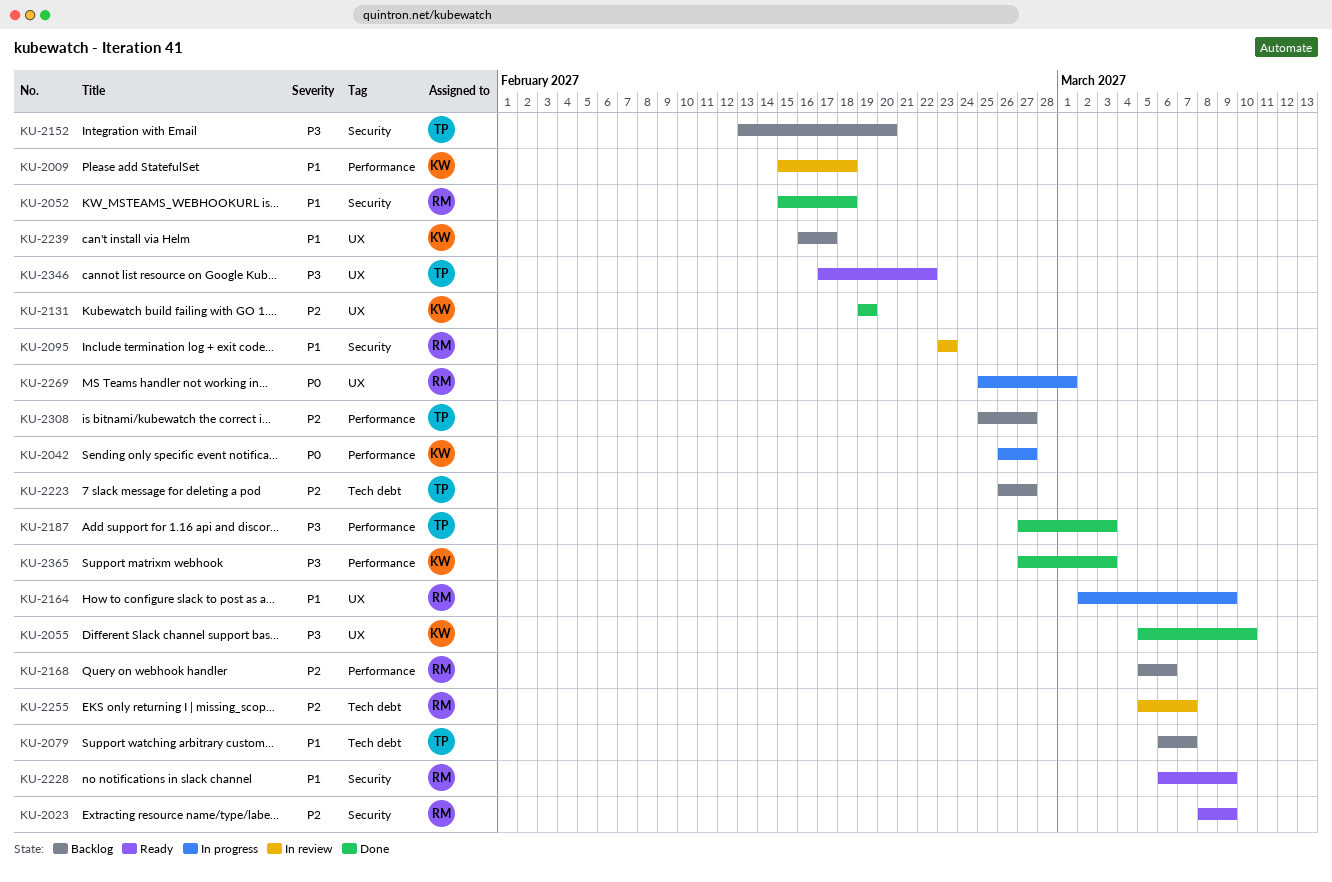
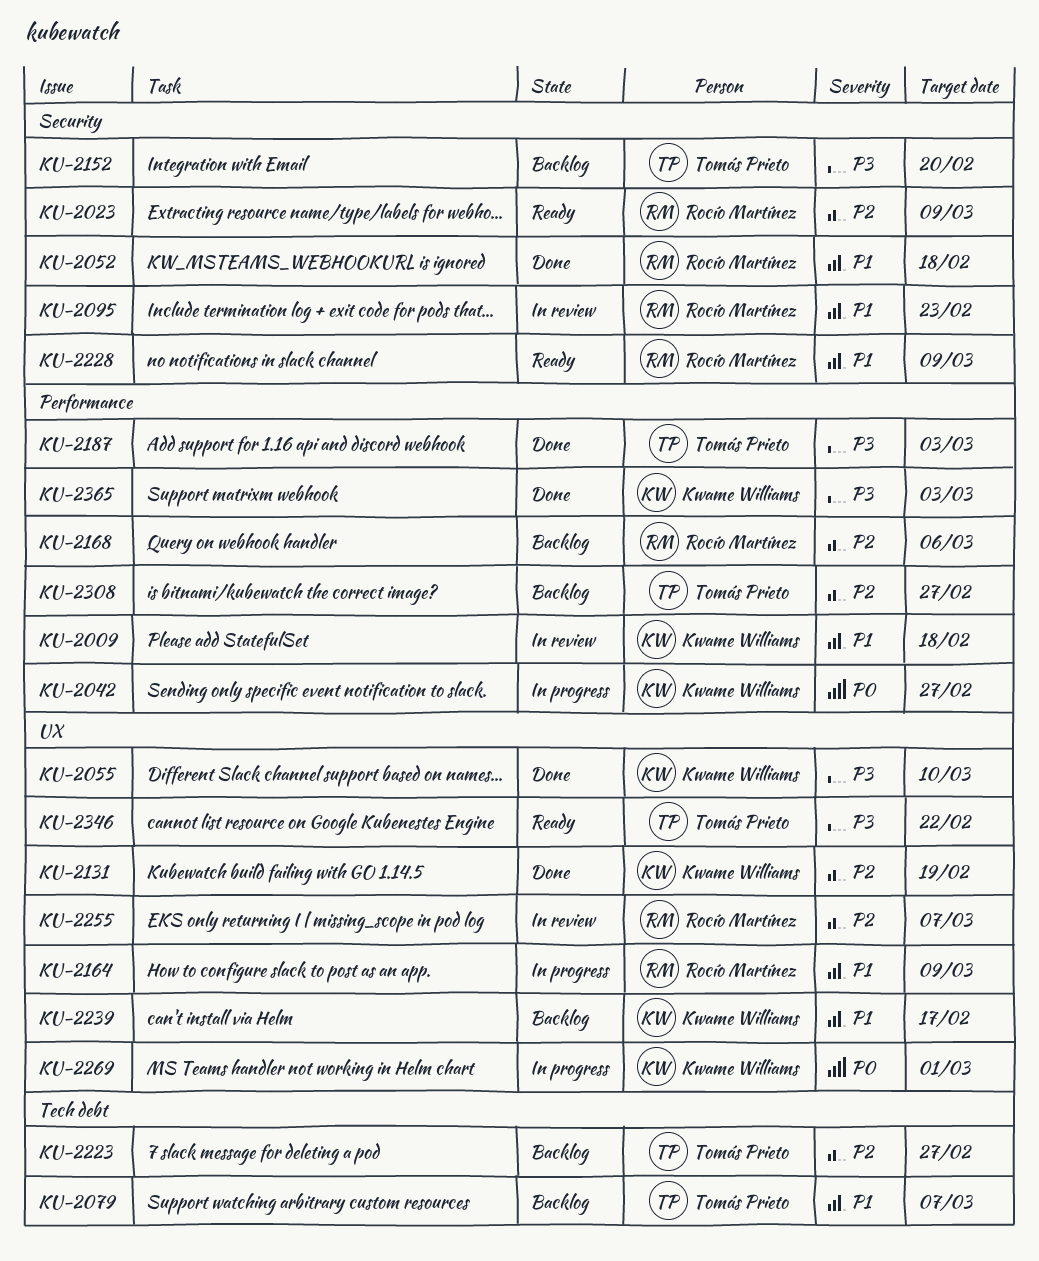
KU-2255, label: Tech debt -> UX
KU-2269, owner: Rocío Martínez -> Kwame Williams

